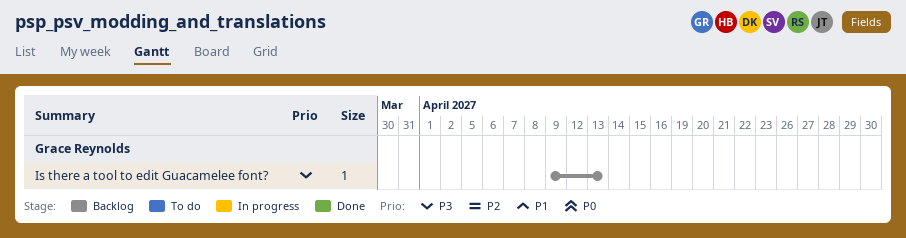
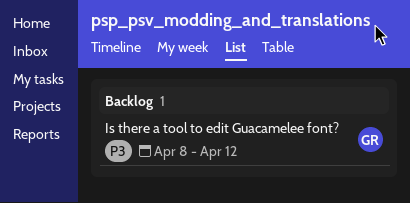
Is there a tool to edit Guacamelee font?, start: Apr 9 -> Apr 8
Is there a tool to edit Guacamelee font?, due: Apr 13 -> Apr 12

